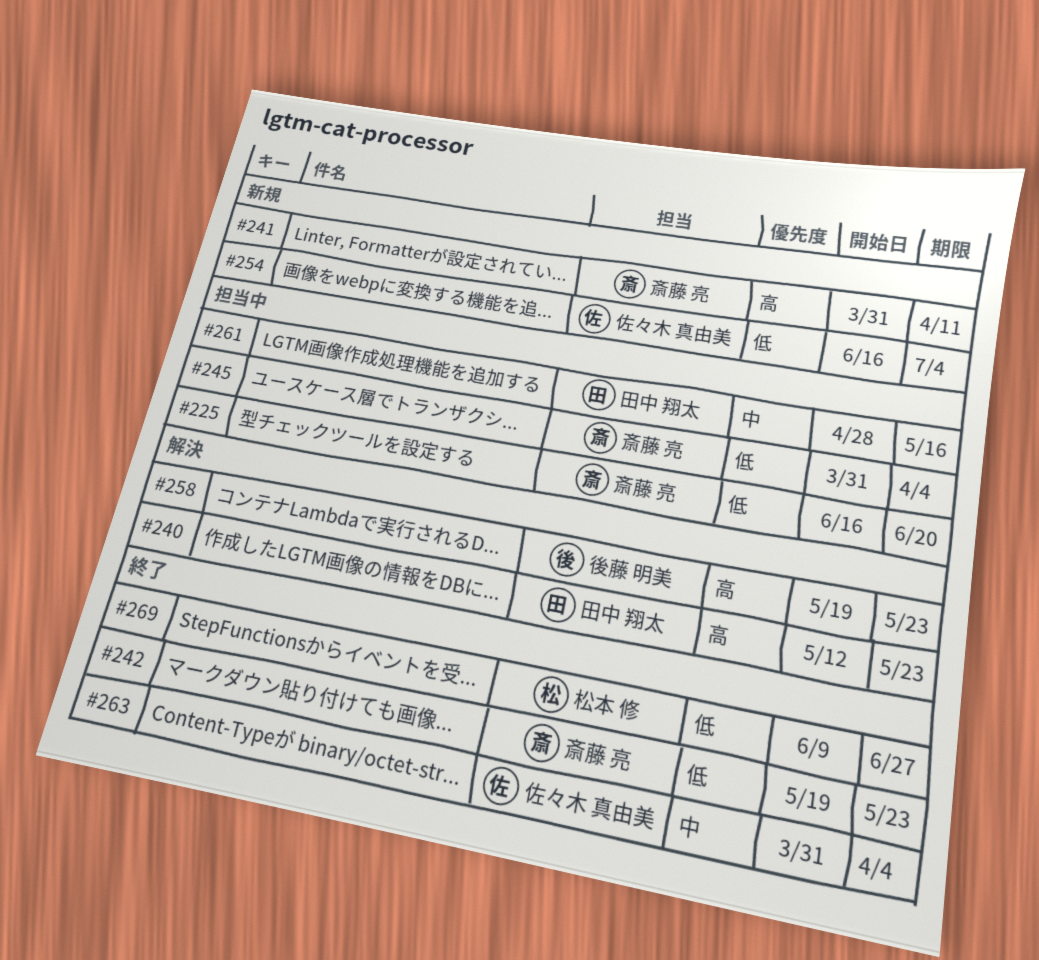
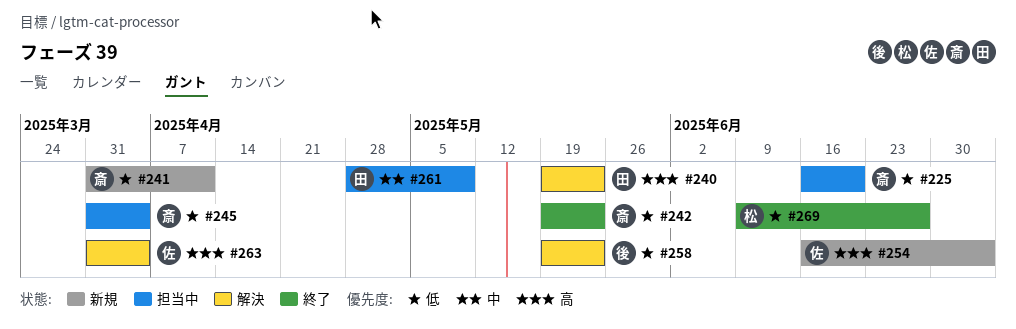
#240, start: May 12 -> May 19
#241, priority: 高 -> 低
#254, priority: 低 -> 高
#258, priority: 高 -> 低
#261, due: May 16 -> May 9
#263, status: 終了 -> 解決
#263, priority: 中 -> 高

